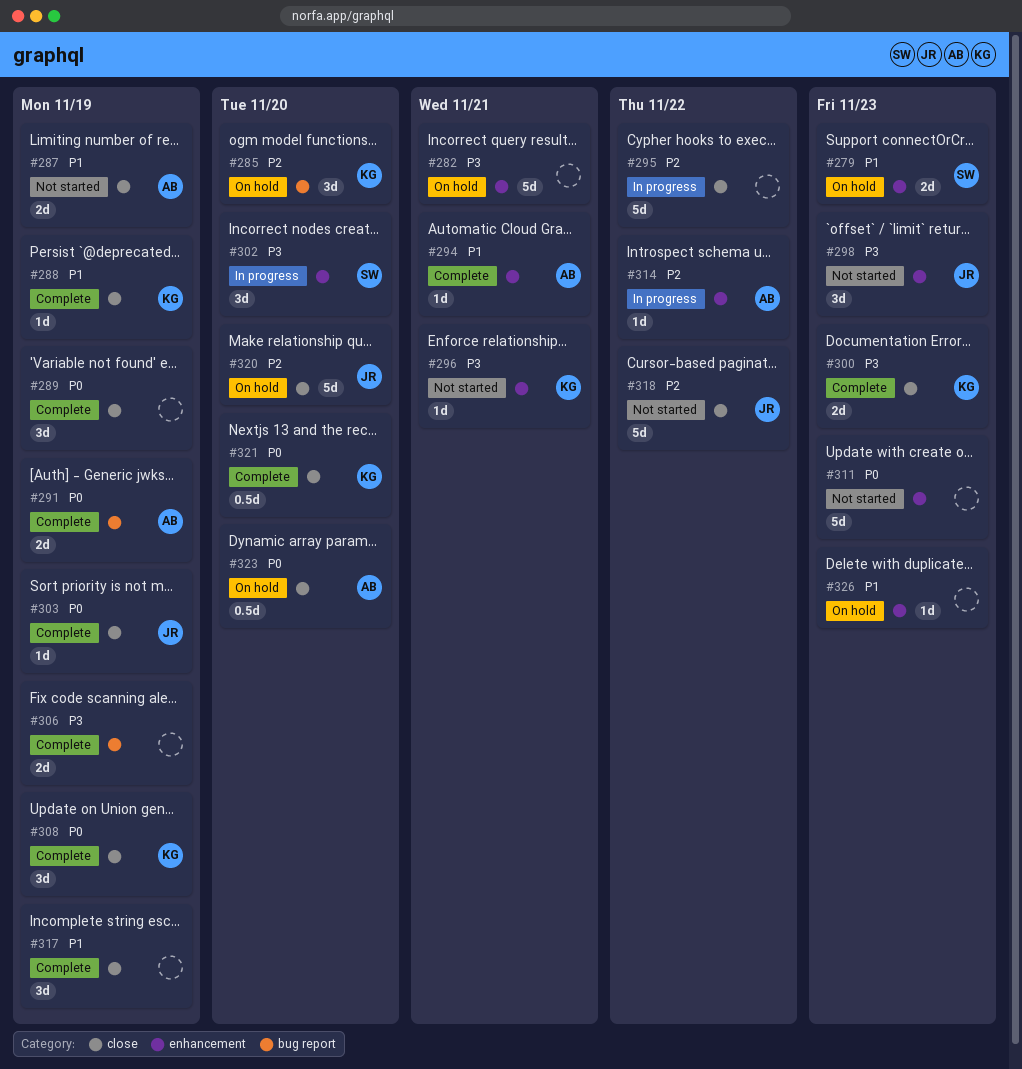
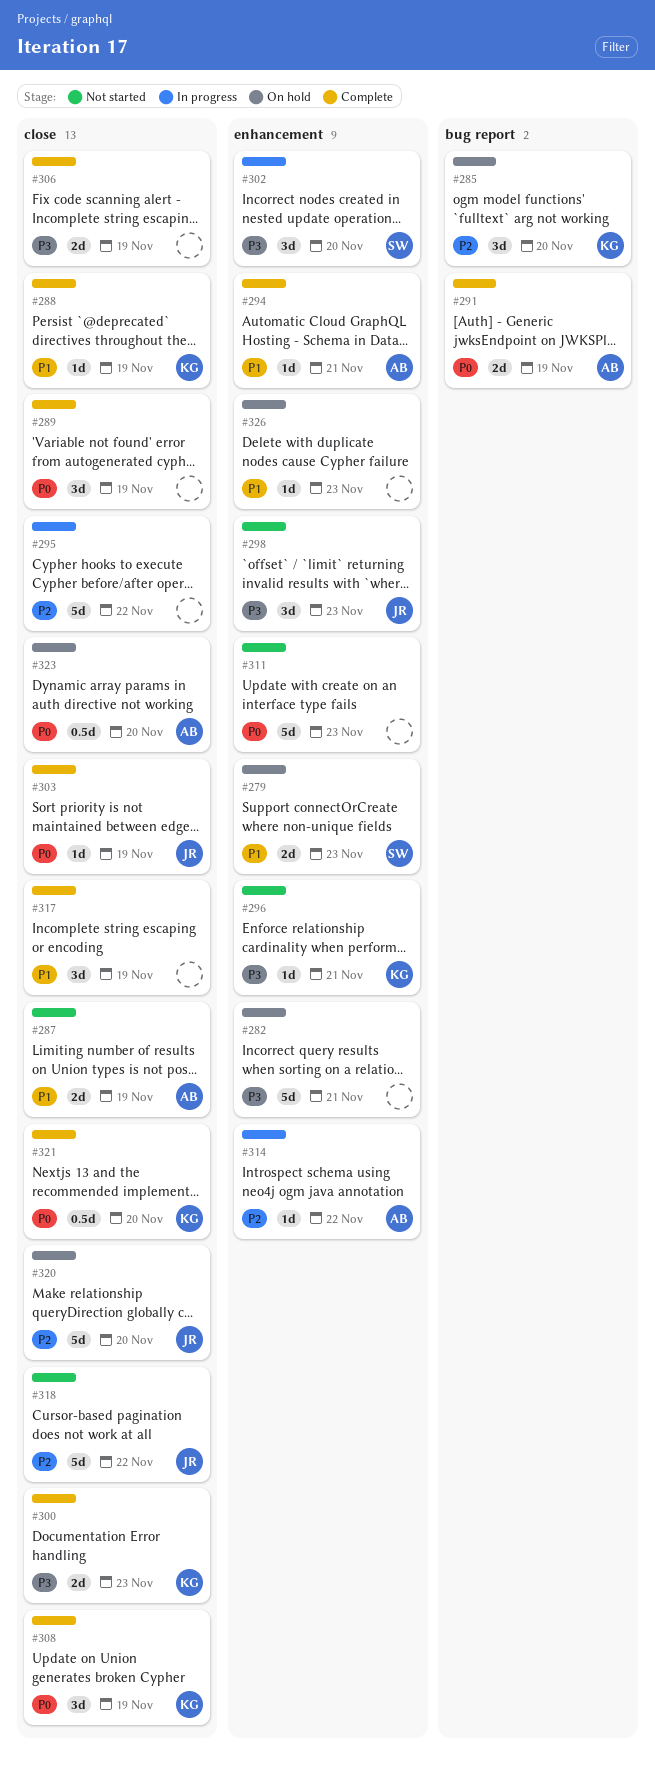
#306, label: bug report -> close

